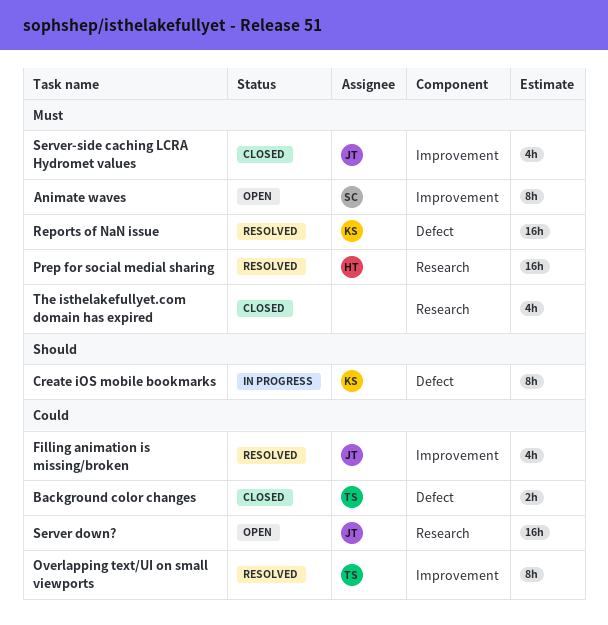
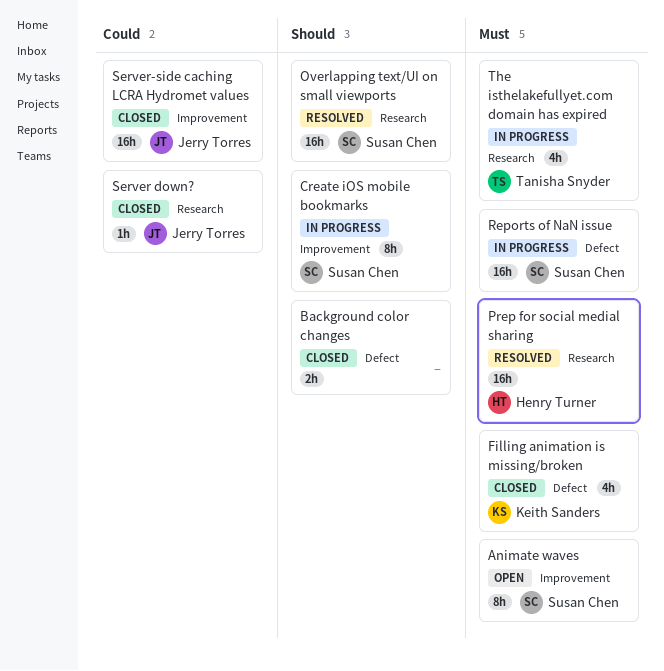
Background color changes, owner: Tanisha Snyder -> none
Background color changes, priority: Could -> Should
Create iOS mobile bookmarks, owner: Keith Sanders -> Susan Chen
Create iOS mobile bookmarks, label: Defect -> Improvement
Filling animation is missing/broken, status: Resolved -> Closed
Filling animation is missing/broken, owner: Jerry Torres -> Keith Sanders
Filling animation is missing/broken, priority: Could -> Must
Filling animation is missing/broken, label: Improvement -> Defect
Overlapping text/UI on small viewports, owner: Tanisha Snyder -> Susan Chen
Overlapping text/UI on small viewports, priority: Could -> Should
Overlapping text/UI on small viewports, label: Improvement -> Research
Overlapping text/UI on small viewports, estimate: 8h -> 16h
Reports of NaN issue, status: Resolved -> In progress
Reports of NaN issue, owner: Keith Sanders -> Susan Chen
Server down?, status: Open -> Closed
Server down?, estimate: 16h -> 1h
Server-side caching LCRA Hydromet values, priority: Must -> Could
Server-side caching LCRA Hydromet values, estimate: 4h -> 16h
The isthelakefullyet.com domain has expired, status: Closed -> In progress
The isthelakefullyet.com domain has expired, owner: none -> Tanisha Snyder

